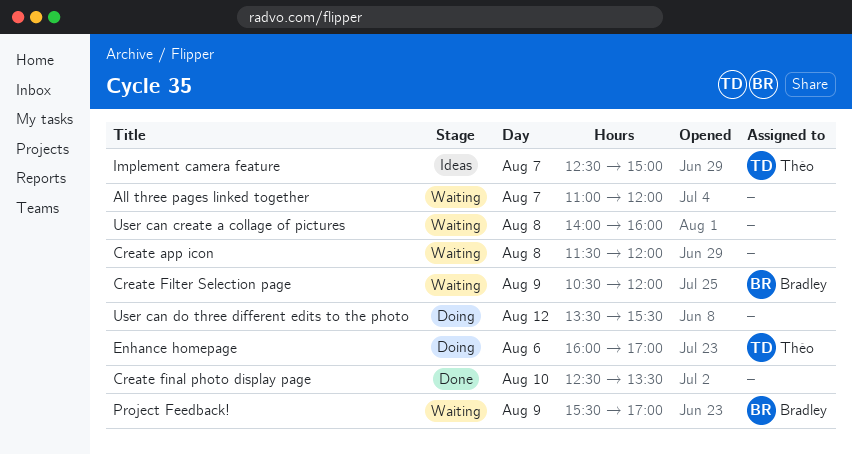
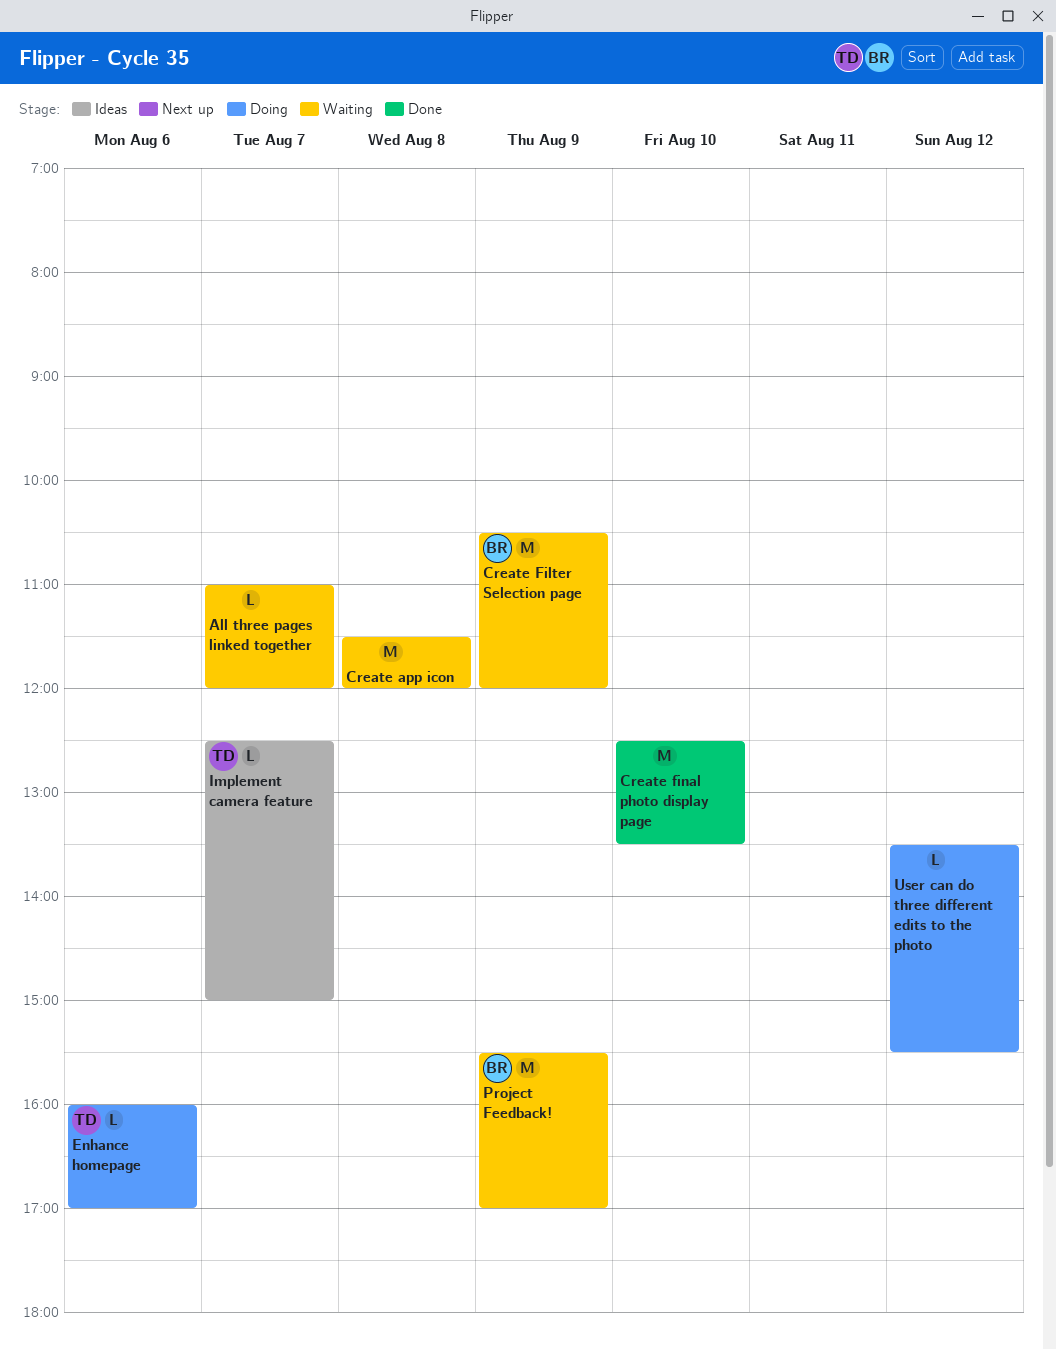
User can create a collage of pictures: present -> none

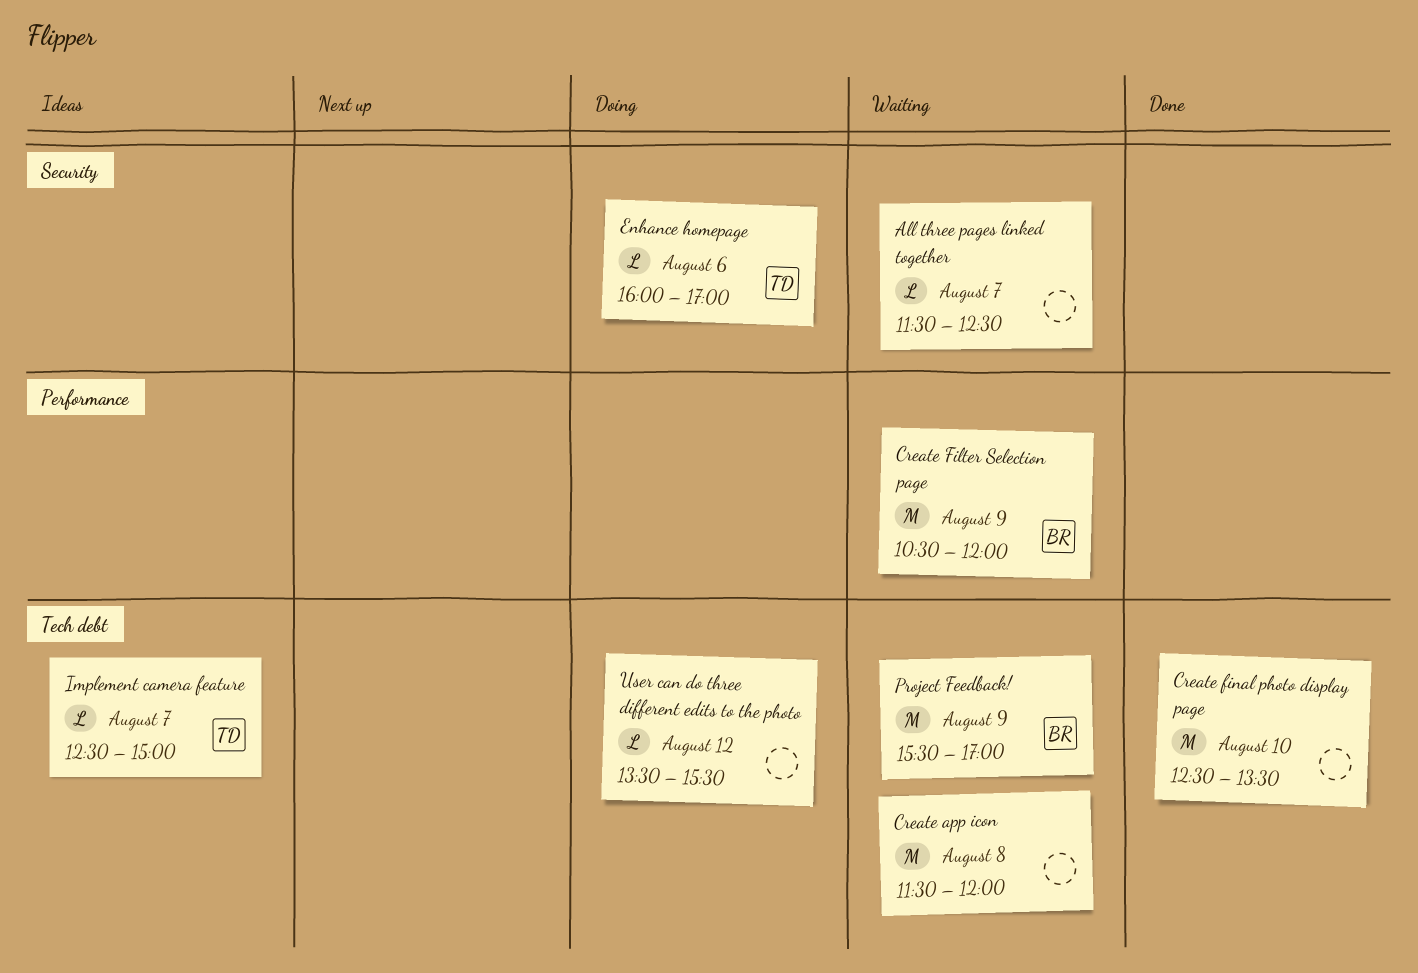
All three pages linked together, begins: 11:00 -> 11:30
All three pages linked together, ends: 12:00 -> 12:30

